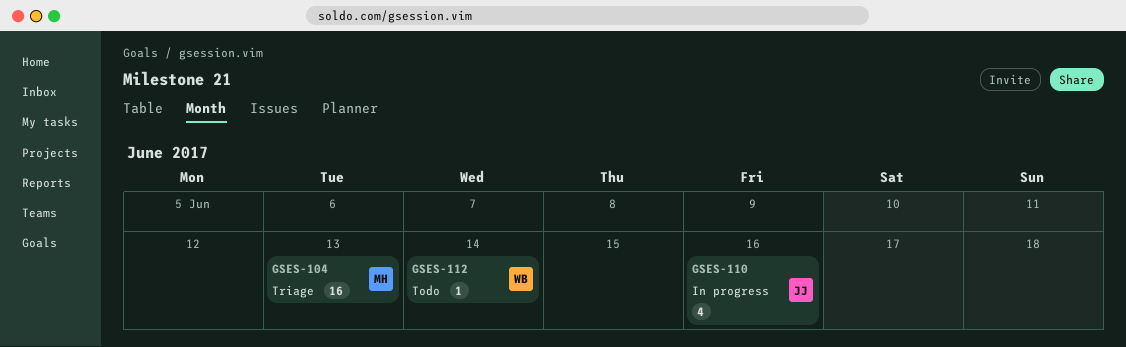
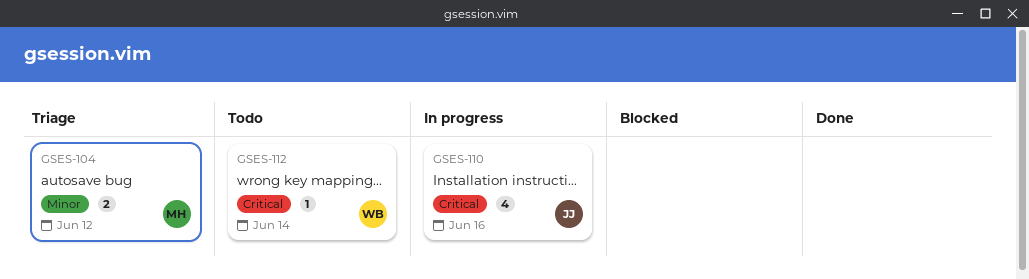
GSES-104, estimate: 16 -> 2
GSES-104, due: Jun 13 -> Jun 12

